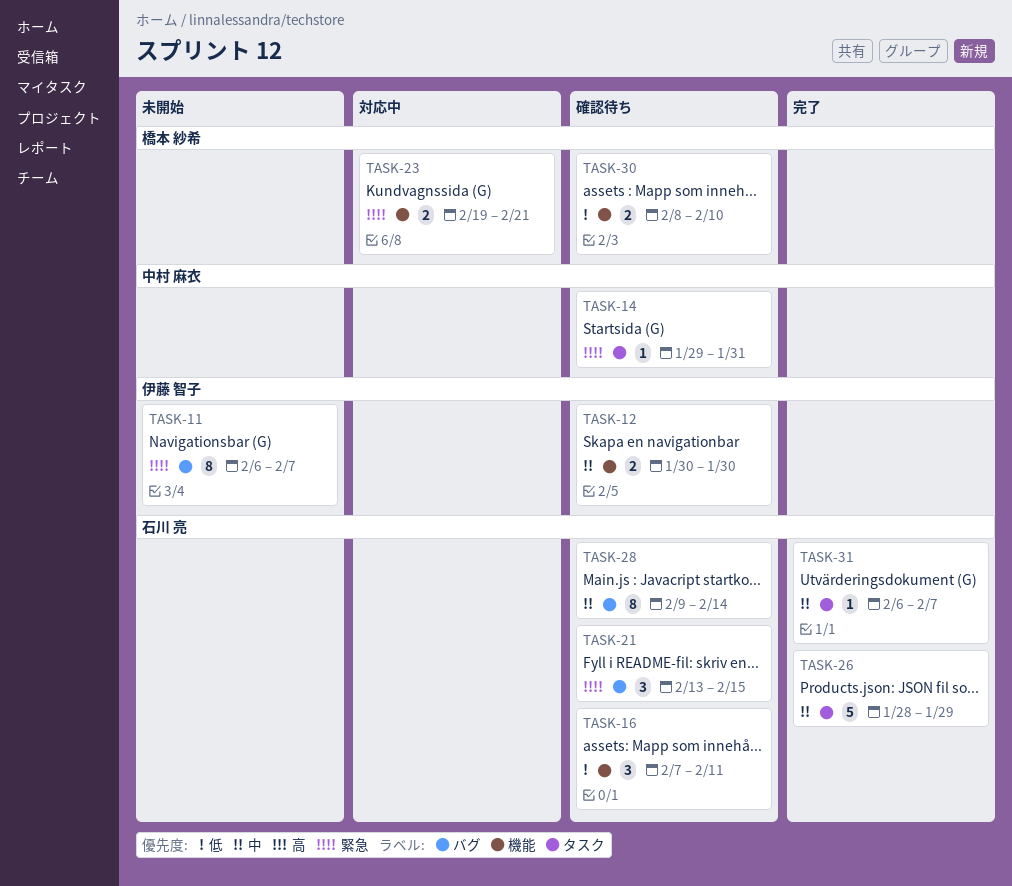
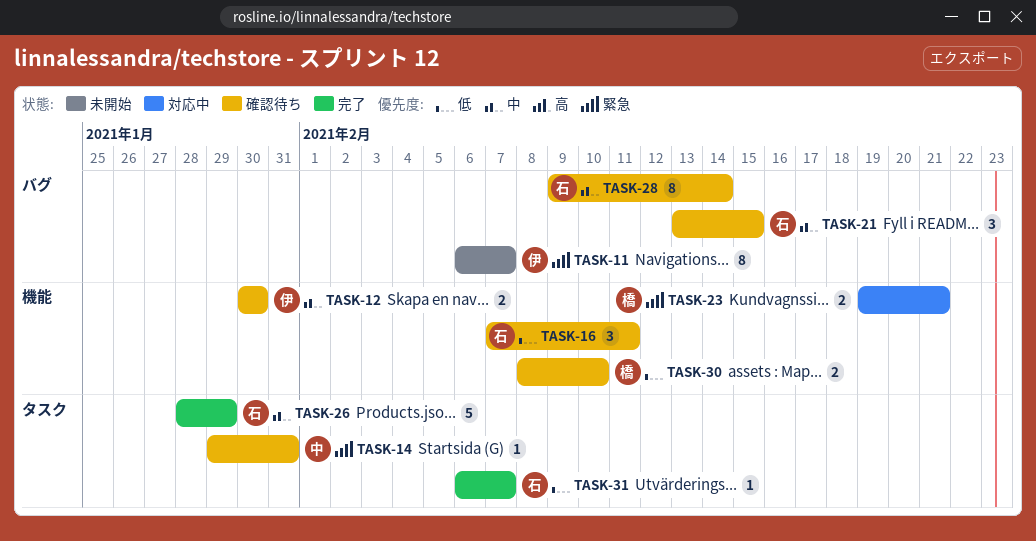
TASK-21, priority: 緊急 -> 中
TASK-31, priority: 中 -> 低

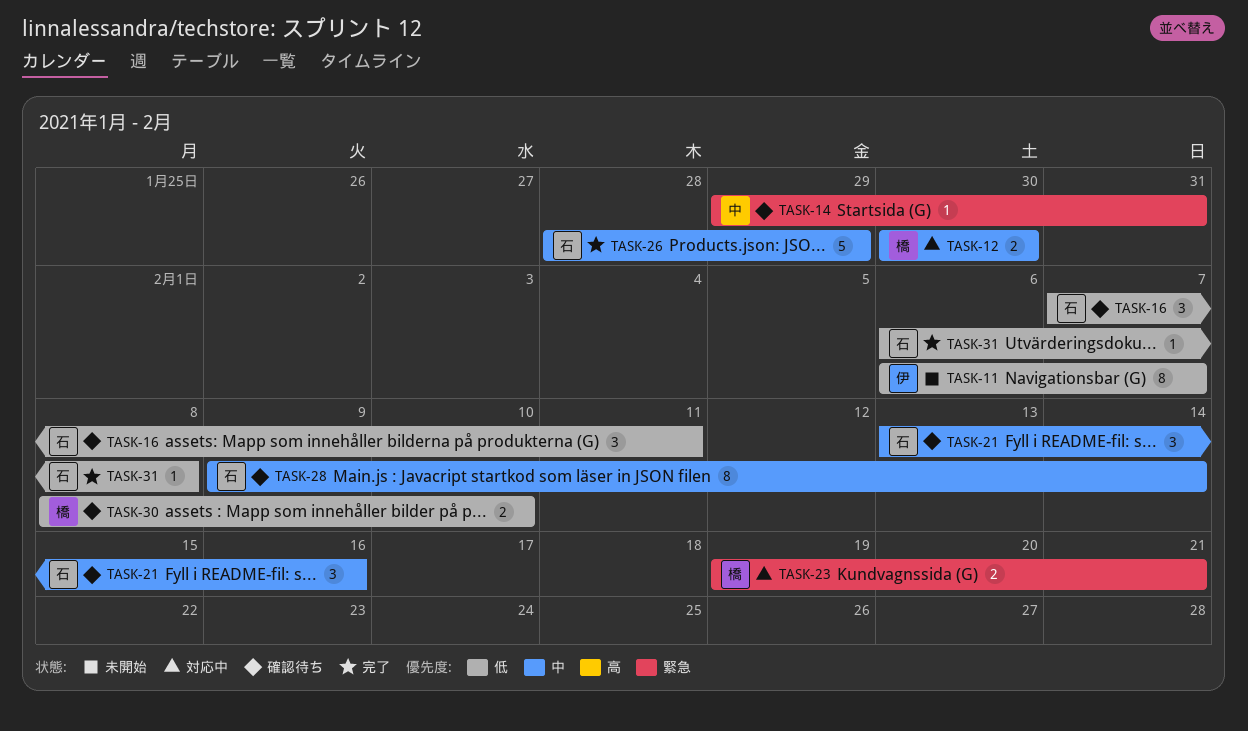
TASK-11, priority: 緊急 -> 低
TASK-12, status: 確認待ち -> 対応中
TASK-12, owner: 伊 -> 橋
TASK-21, due: Feb 15 -> Feb 16
TASK-31, due: Feb 7 -> Feb 8

